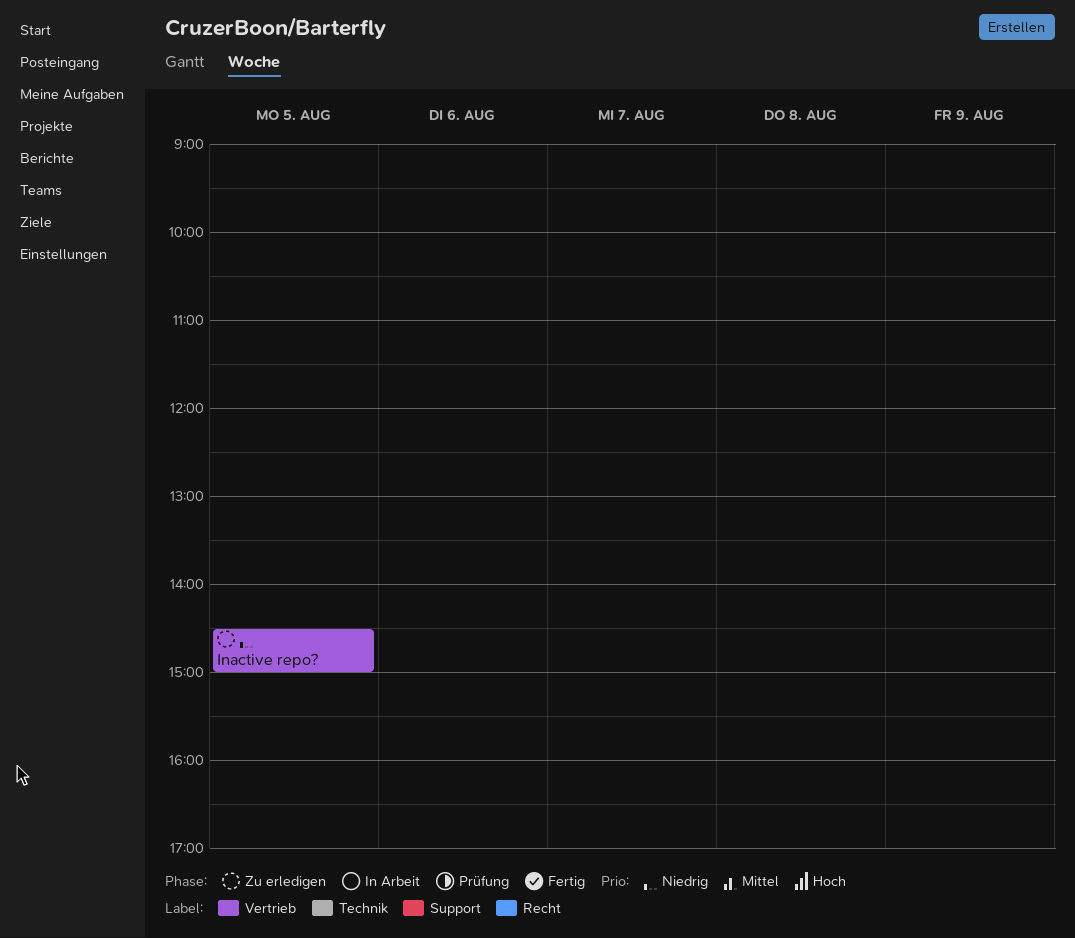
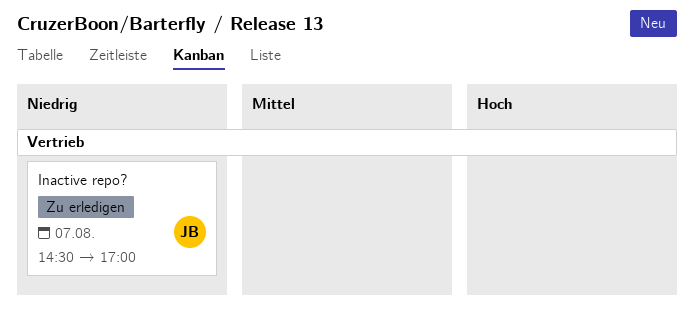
Inactive repo?, day: Aug 5 -> Aug 7
Inactive repo?, ends: 15:00 -> 17:00

